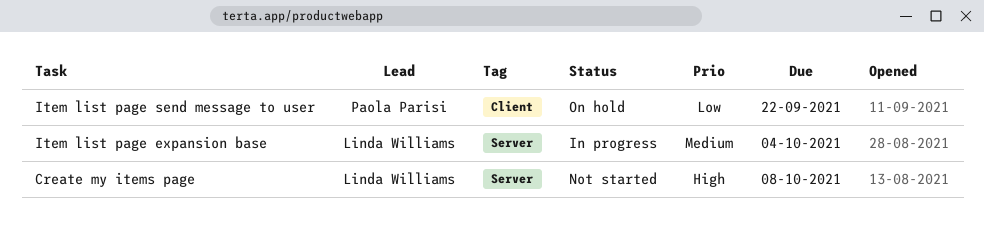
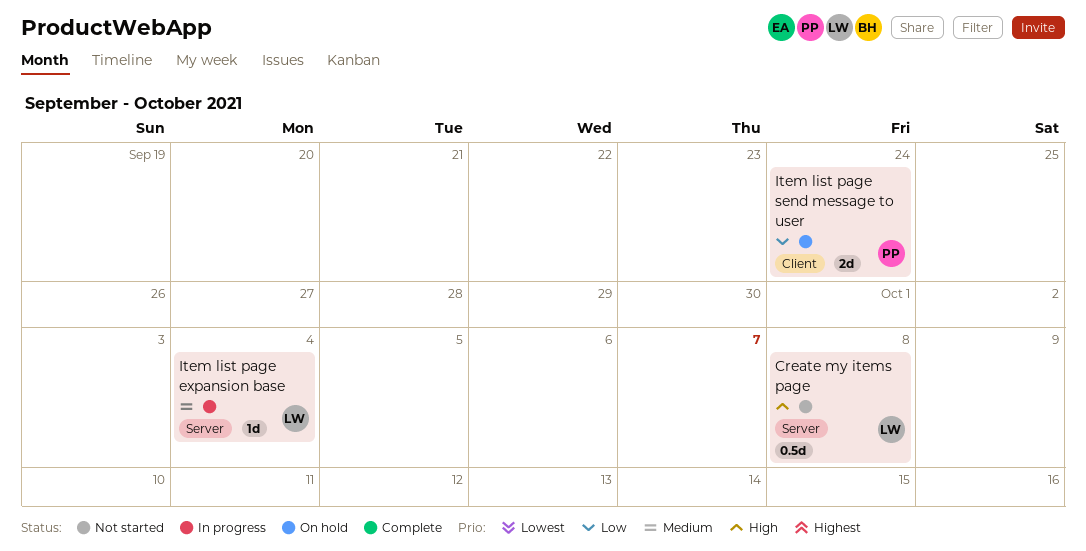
Item list page send message to user, due: Sep 22 -> Sep 24

